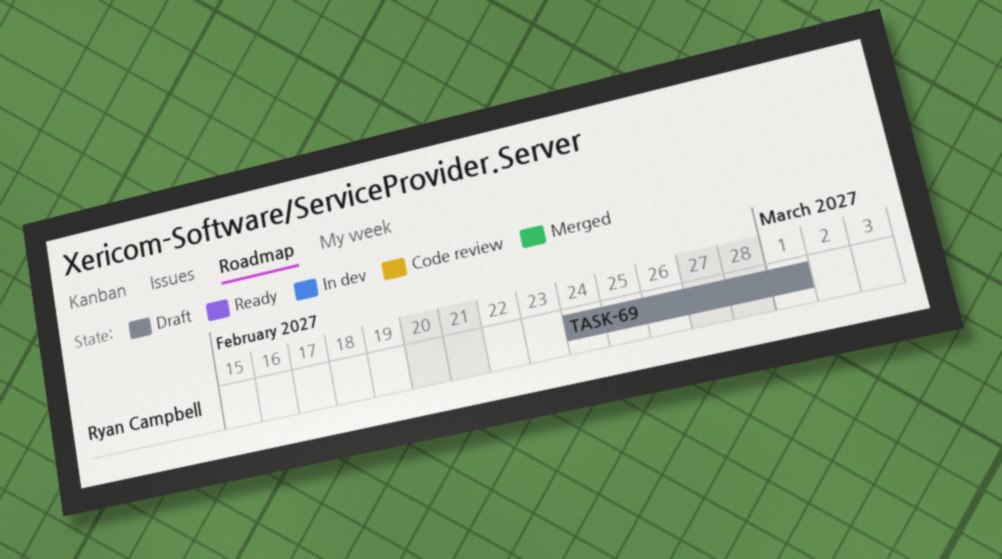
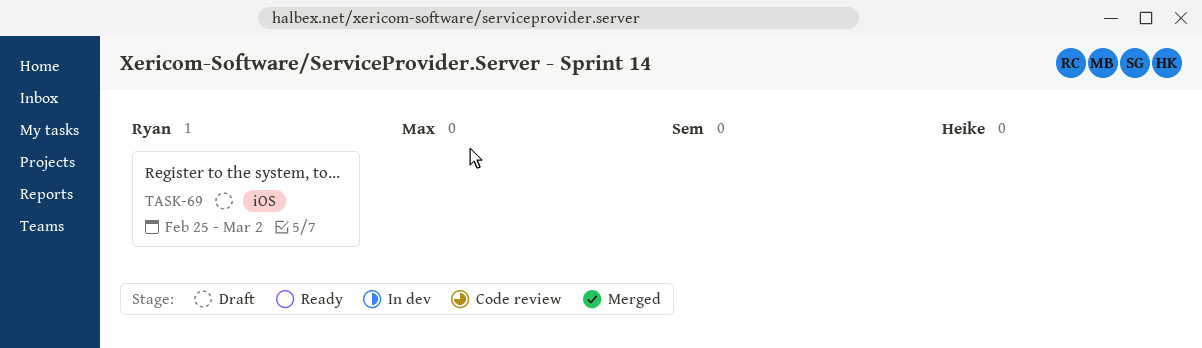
TASK-69, start: Feb 24 -> Feb 25
TASK-69, due: Mar 1 -> Mar 2

